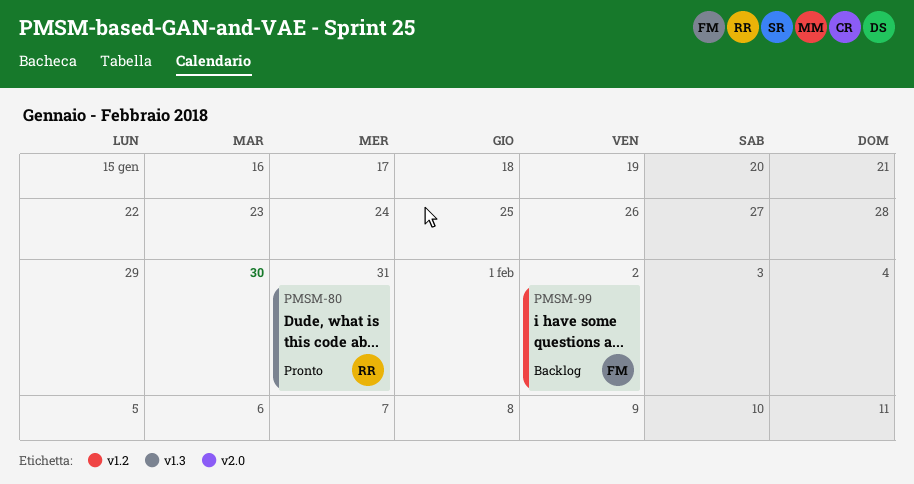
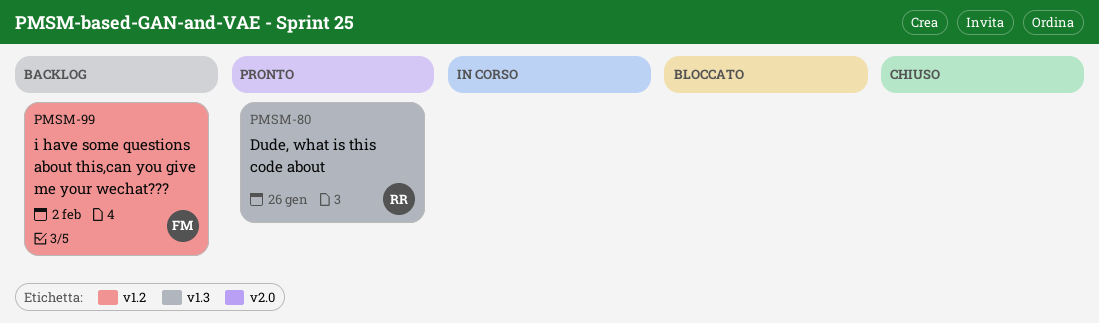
PMSM-80, due: Jan 31 -> Jan 26

